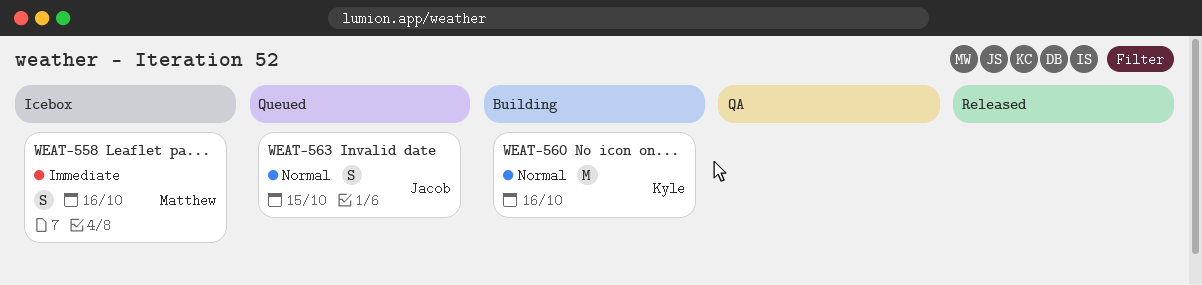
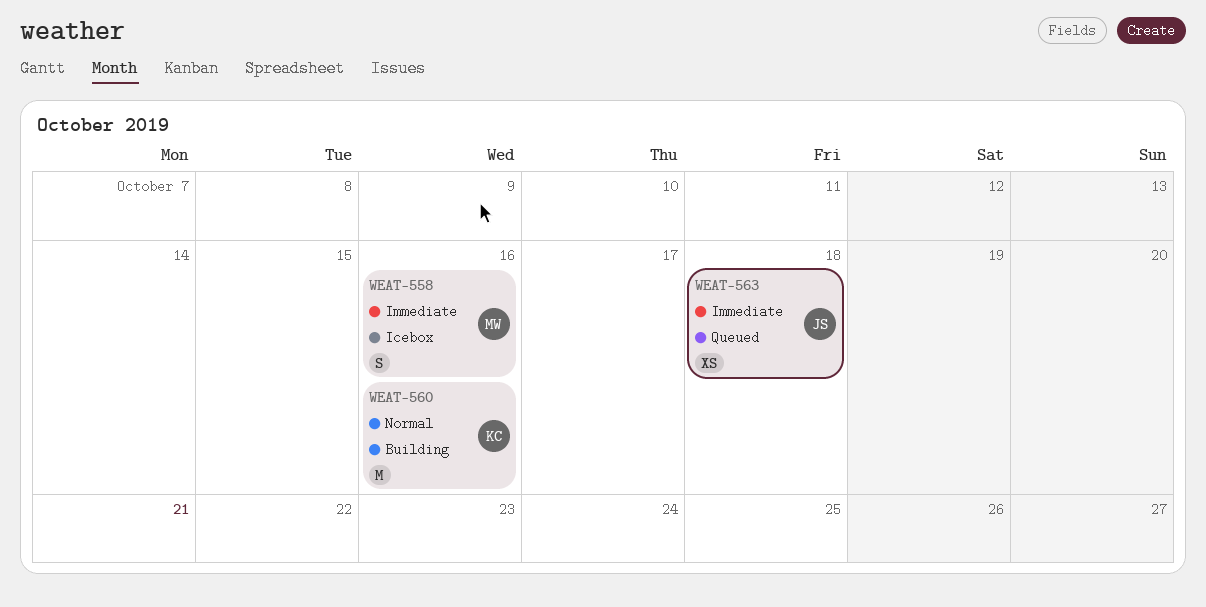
WEAT-563, priority: Normal -> Immediate
WEAT-563, estimate: S -> XS
WEAT-563, due: Oct 15 -> Oct 18

